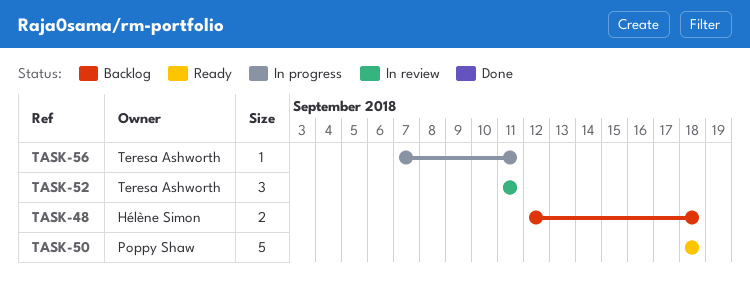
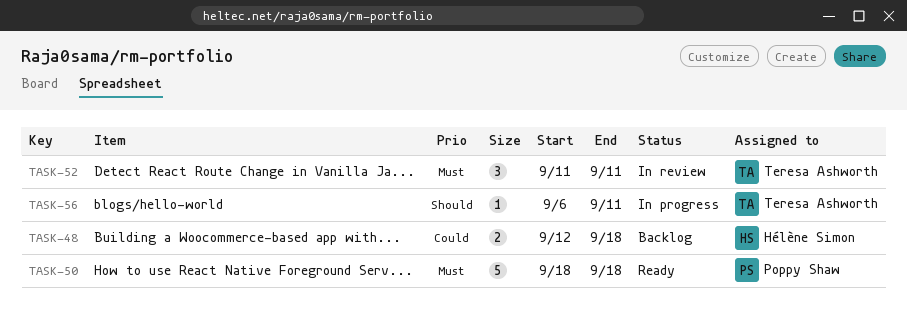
TASK-56, start: Sep 7 -> Sep 6

